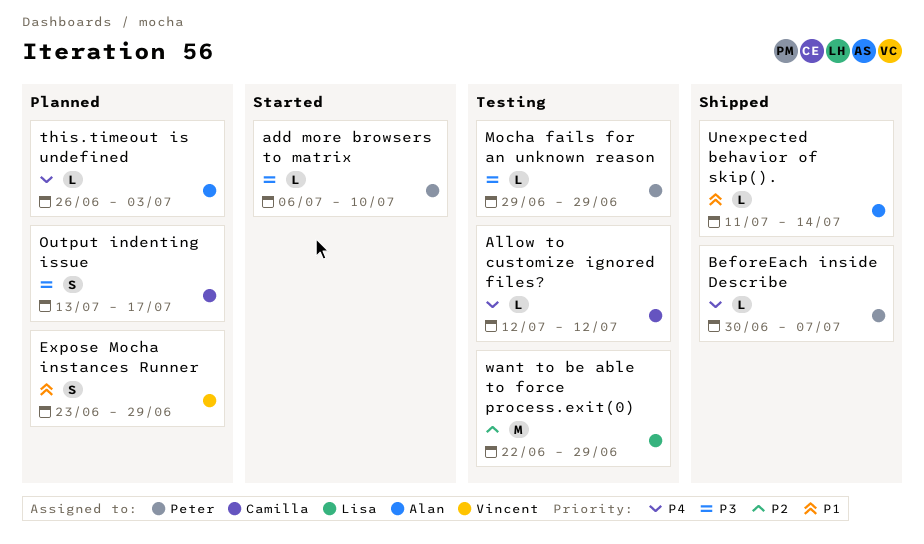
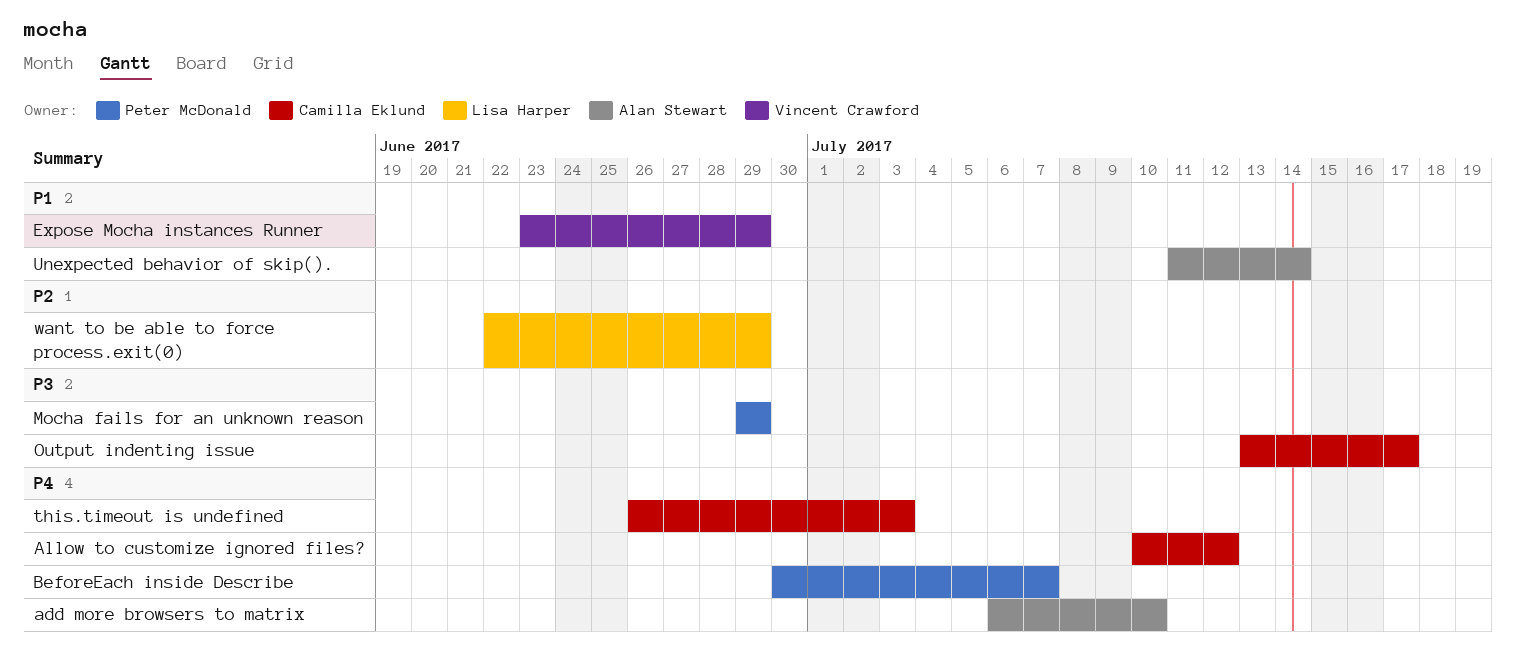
add more browsers to matrix, owner: Peter McDonald -> Alan Stewart
add more browsers to matrix, priority: P3 -> P4
Allow to customize ignored files?, start: Jul 12 -> Jul 10
this.timeout is undefined, owner: Alan Stewart -> Camilla Eklund

